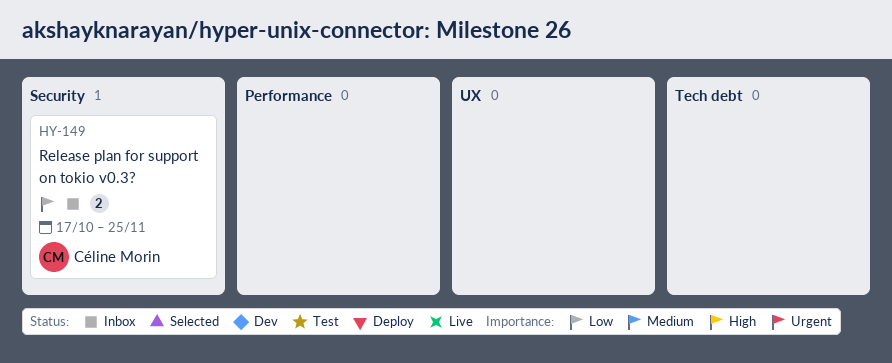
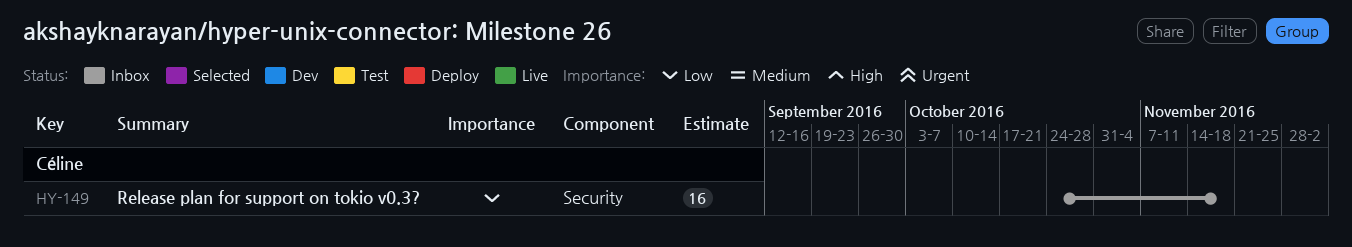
HY-149, estimate: 2 -> 16
HY-149, start: Oct 17 -> Oct 24
HY-149, due: Nov 25 -> Nov 18

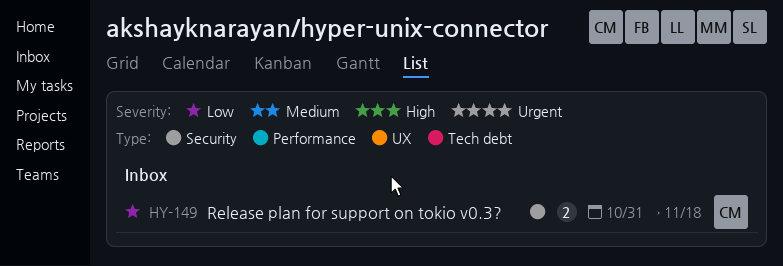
HY-149, estimate: 16 -> 2
HY-149, start: Oct 24 -> Oct 31

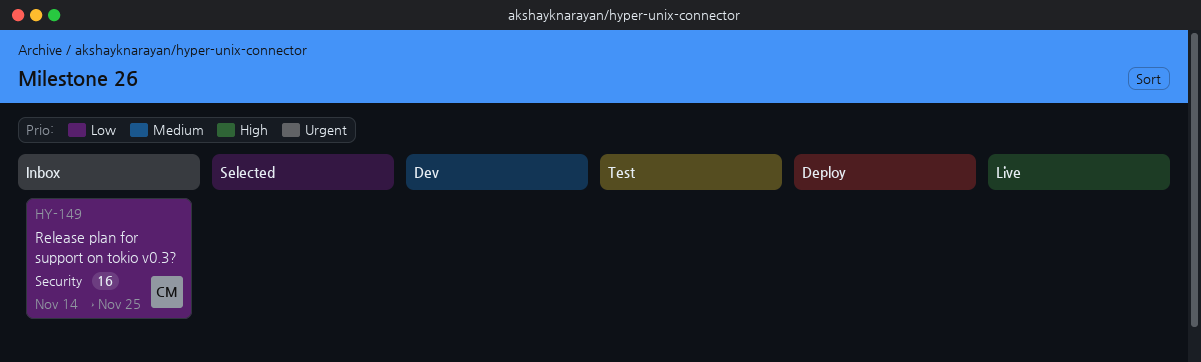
HY-149, estimate: 2 -> 16
HY-149, start: Oct 31 -> Nov 14
HY-149, due: Nov 18 -> Nov 25

